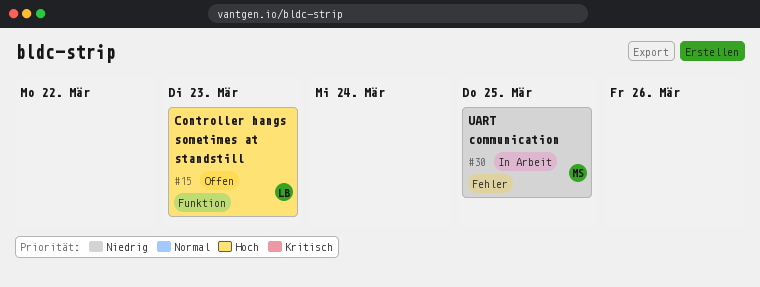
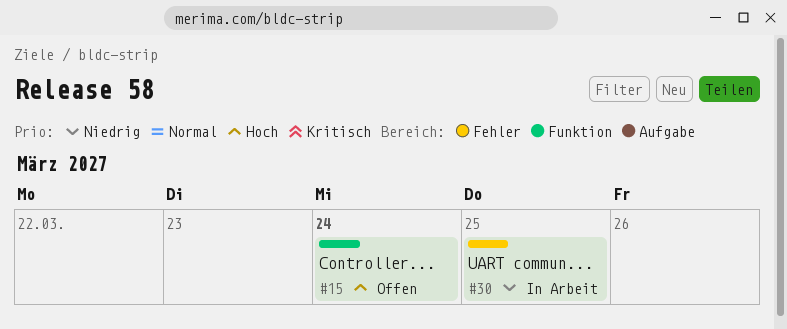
#15, due: Mar 23 -> Mar 24

